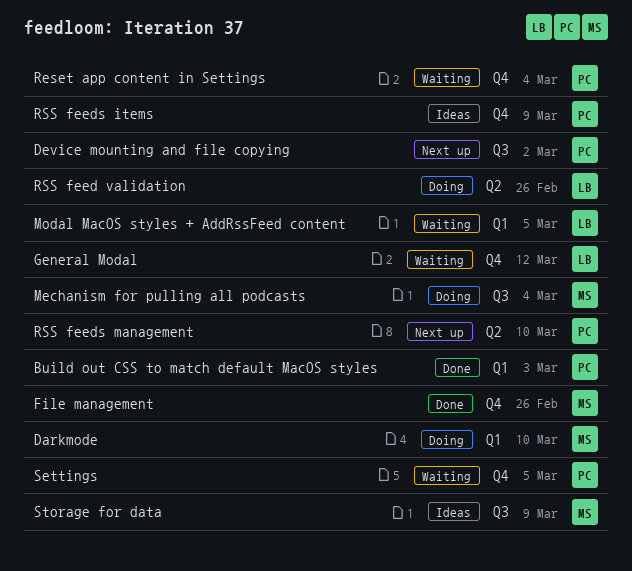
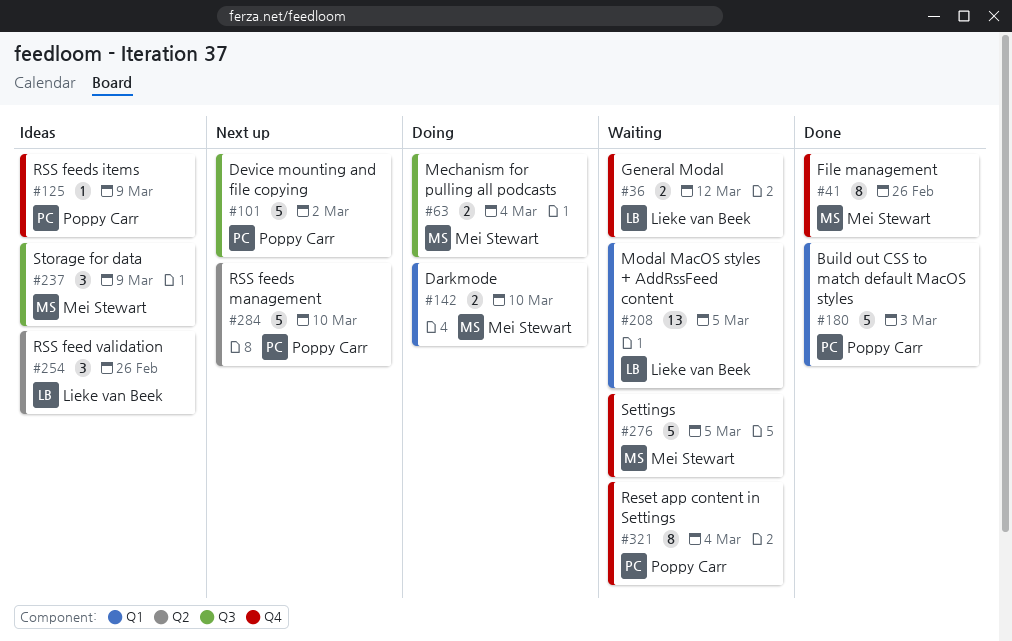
RSS feed validation, status: Doing -> Ideas
Settings, owner: Poppy Carr -> Mei Stewart

